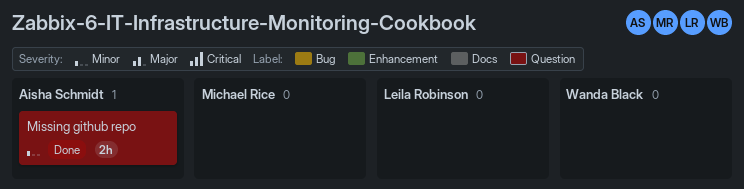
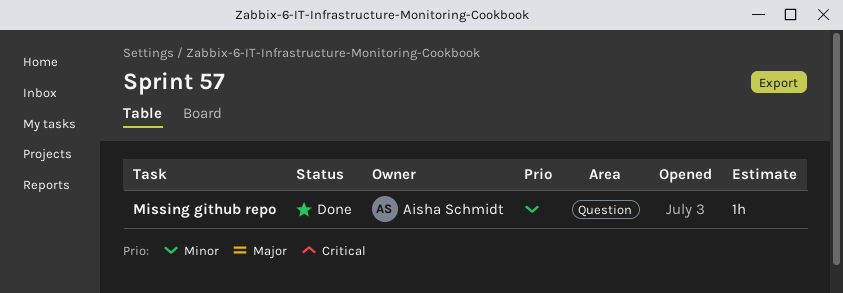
Missing github repo, estimate: 2h -> 1h

